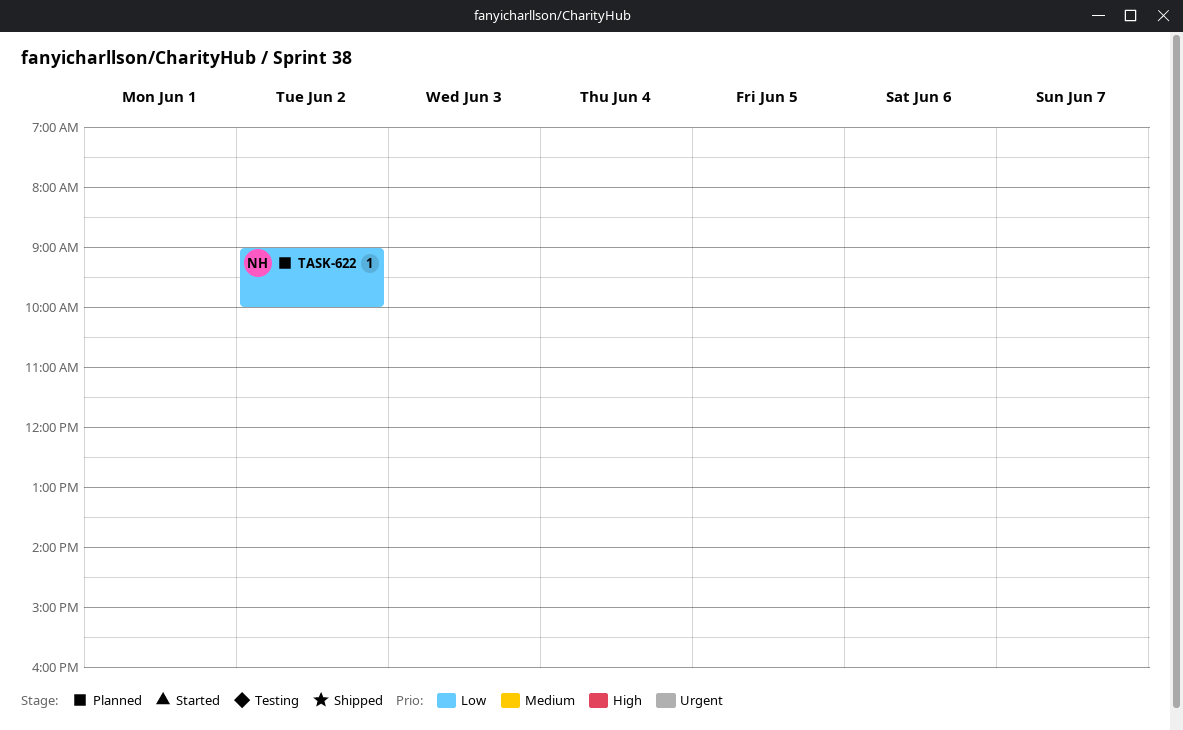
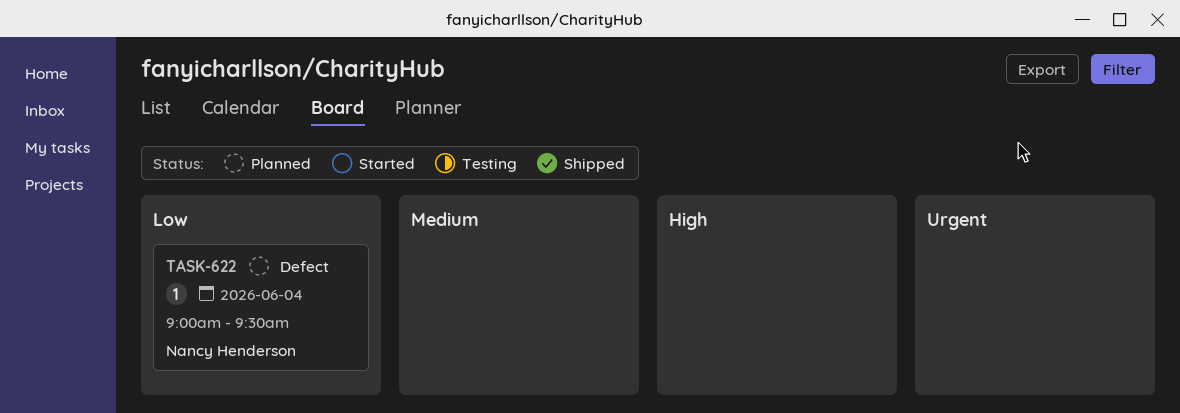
TASK-622, day: Jun 2 -> Jun 4
TASK-622, ends: 10:00 -> 09:30

